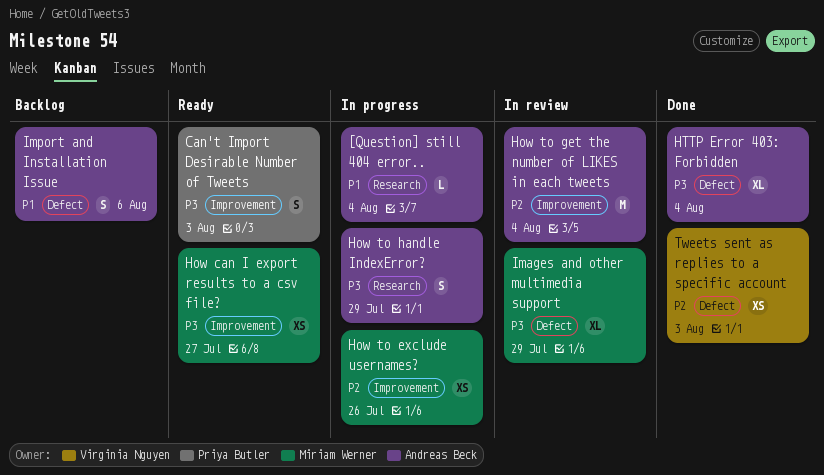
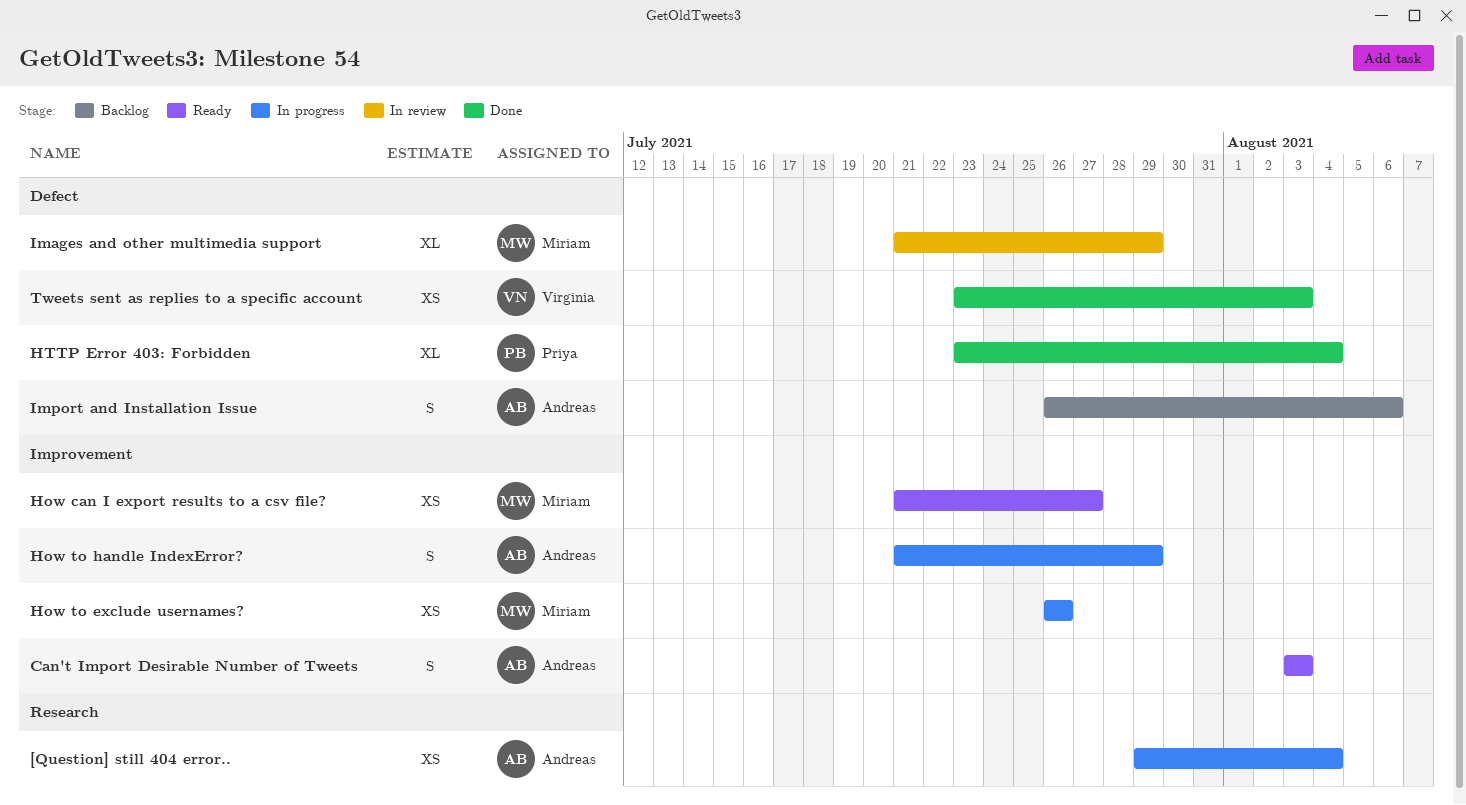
[Question] still 404 error.., estimate: L -> XS
Can't Import Desirable Number of Tweets, owner: Priya Butler -> Andreas Beck
How to get the number of LIKES in each tweets: present -> none
How to handle IndexError?, label: Research -> Improvement
HTTP Error 403: Forbidden, owner: Andreas Beck -> Priya Butler

